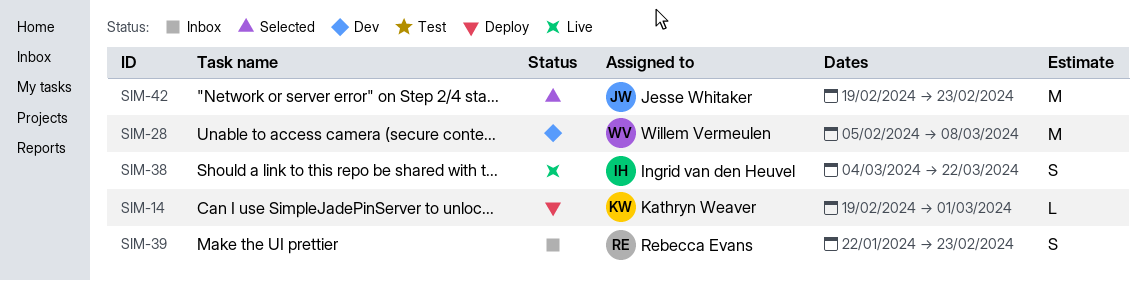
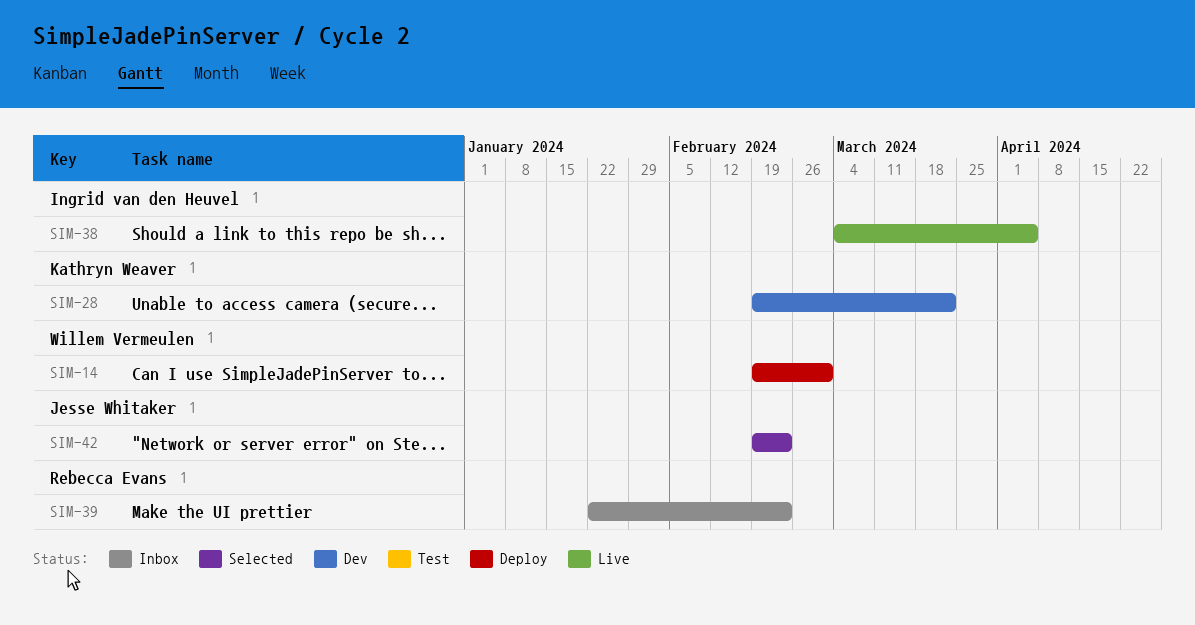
SIM-14, owner: Kathryn Weaver -> Willem Vermeulen
SIM-28, owner: Willem Vermeulen -> Kathryn Weaver
SIM-28, start: Feb 5 -> Feb 19
SIM-28, due: Mar 8 -> Mar 22
SIM-38, due: Mar 22 -> Apr 5

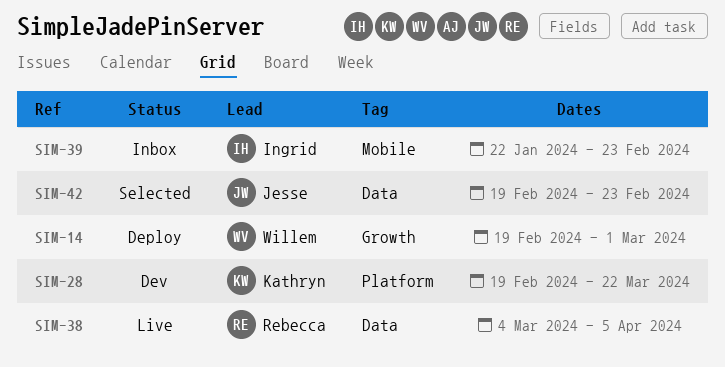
SIM-38, owner: Ingrid van den Heuvel -> Rebecca Evans
SIM-39, owner: Rebecca Evans -> Ingrid van den Heuvel

